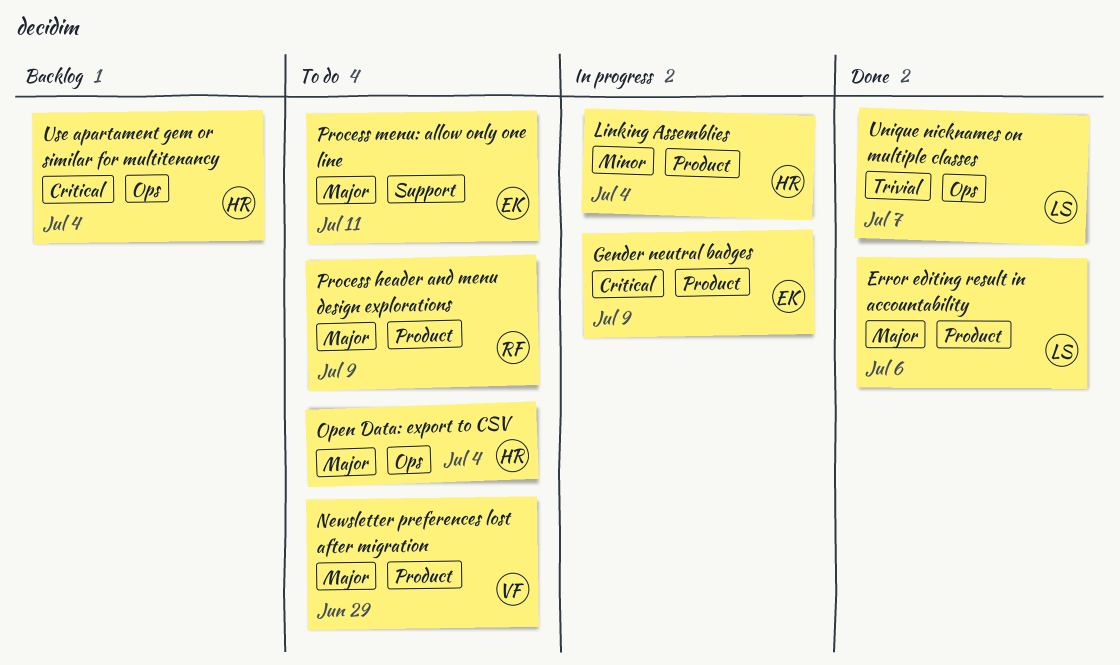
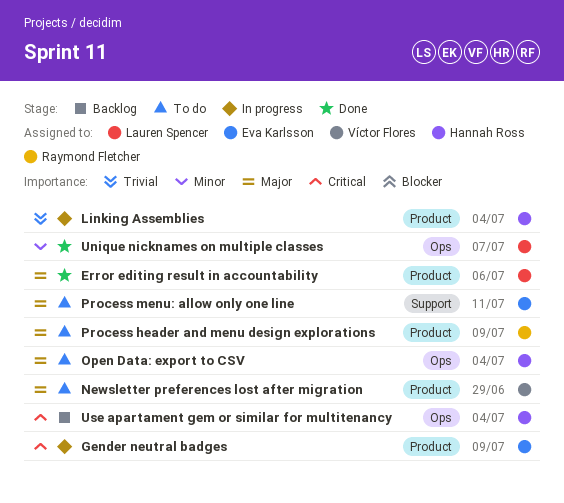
Linking Assemblies, priority: Minor -> Trivial
Unique nicknames on multiple classes, priority: Trivial -> Minor

